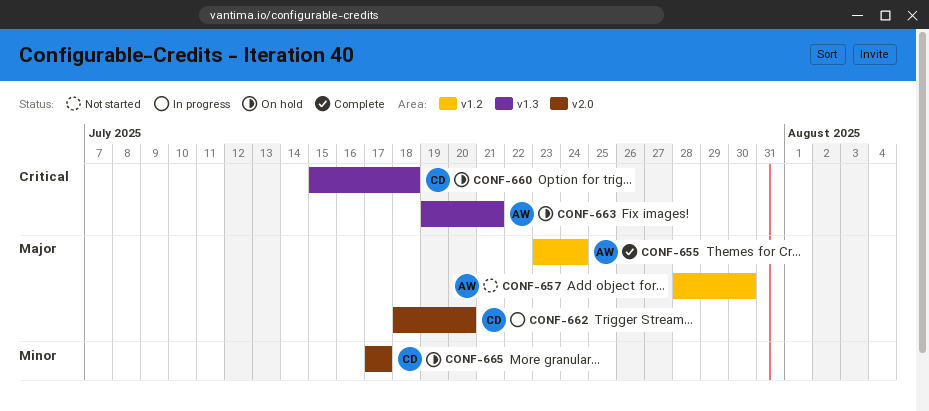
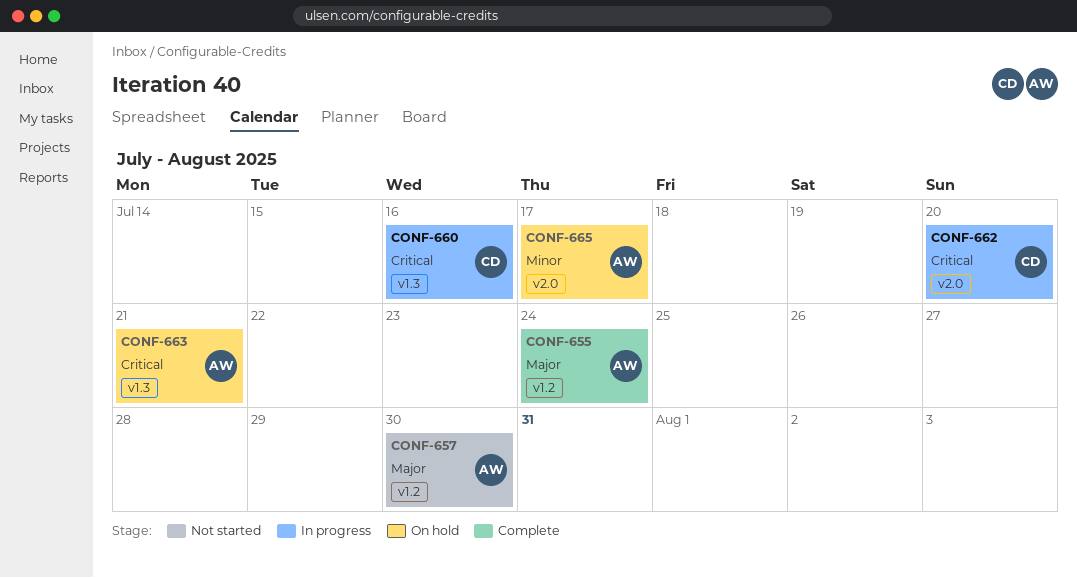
CONF-660, status: On hold -> In progress
CONF-660, due: Jul 18 -> Jul 16
CONF-662, priority: Major -> Critical
CONF-665, owner: CD -> AW

